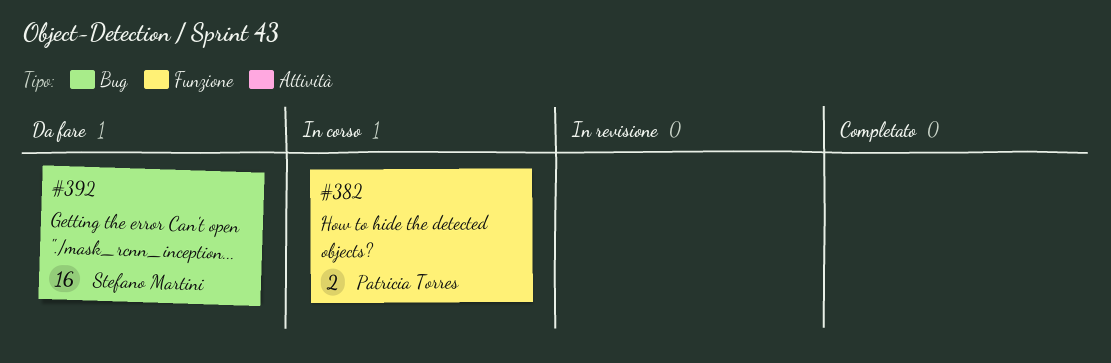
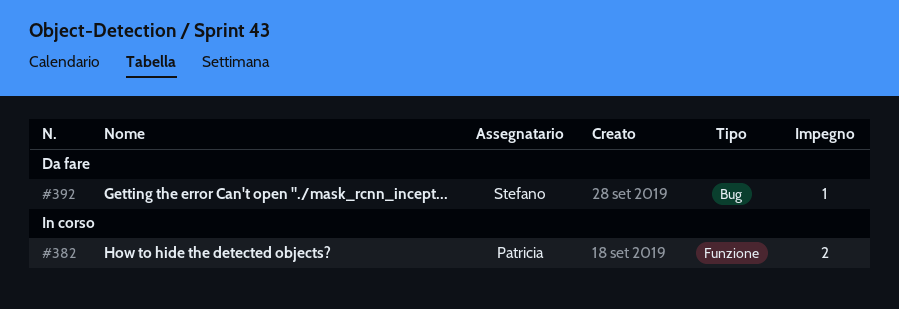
#392, estimate: 16 -> 1

